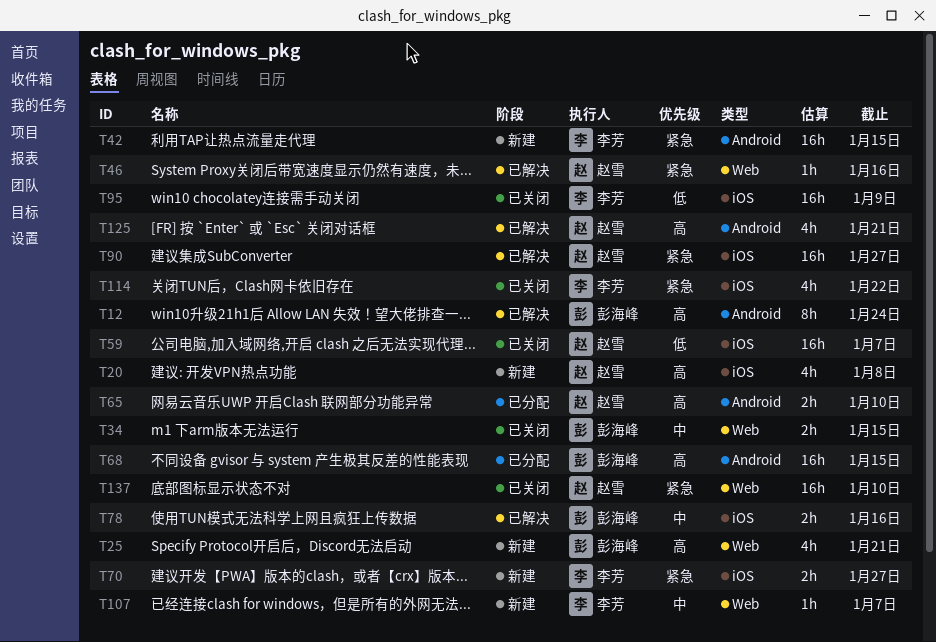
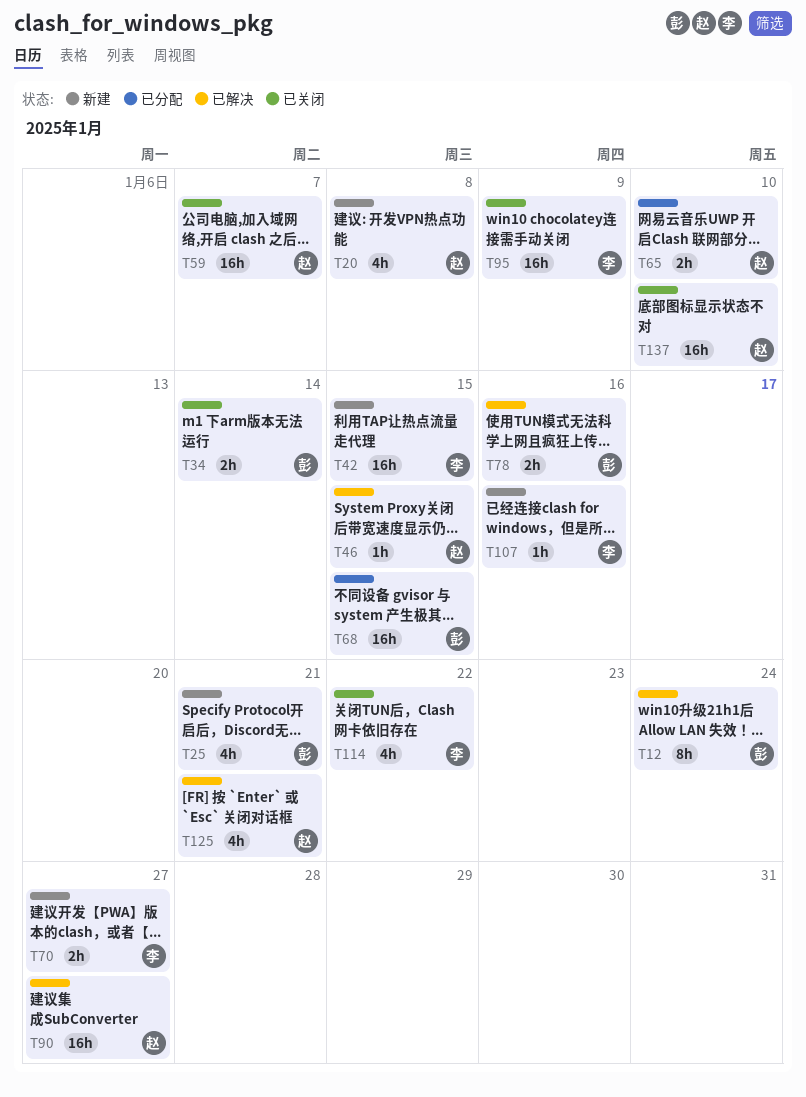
T34, due: Jan 15 -> Jan 14
T46, due: Jan 16 -> Jan 15
T107, due: Jan 7 -> Jan 16

